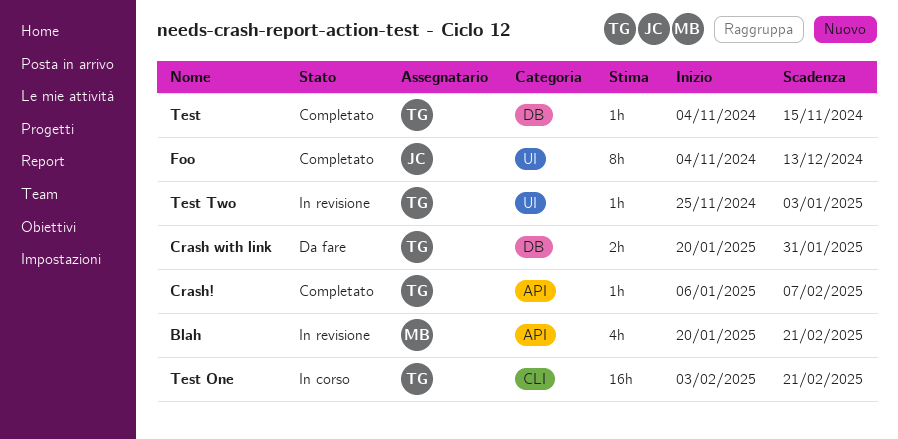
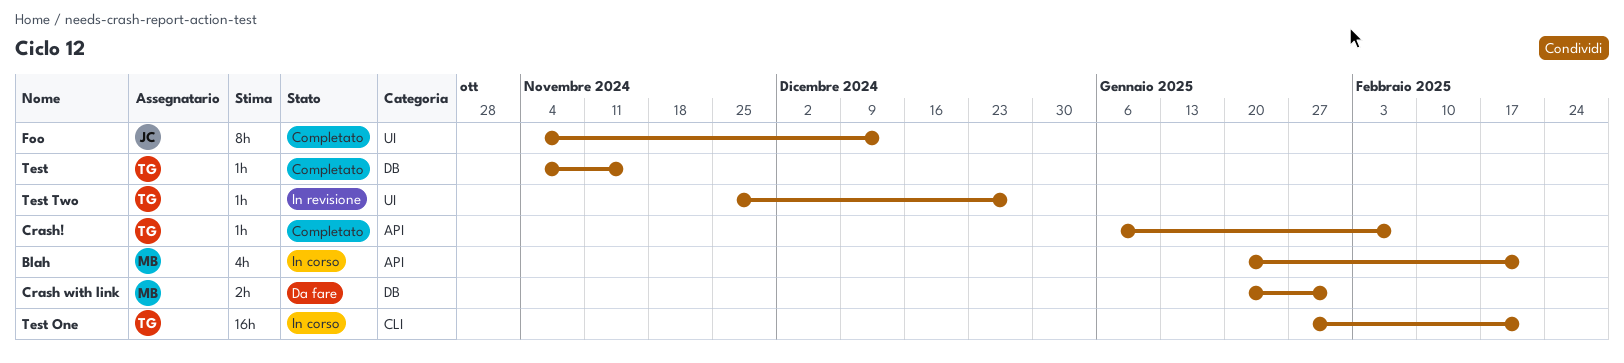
Blah, status: In revisione -> In corso
Crash with link, owner: TG -> MB
Test One, start: Feb 3 -> Jan 27
Test Two, due: Jan 3 -> Dec 27

